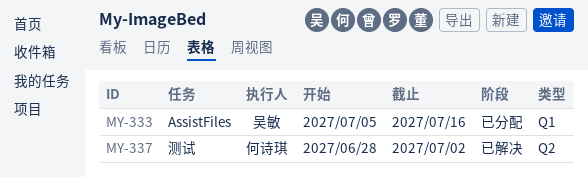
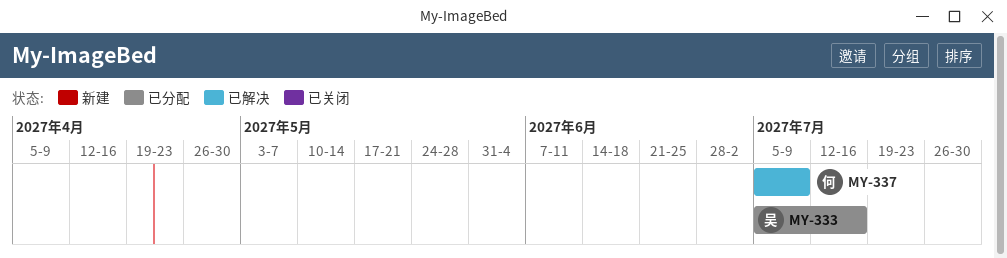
MY-337, start: Jun 28 -> Jul 5
MY-337, due: Jul 2 -> Jul 9

